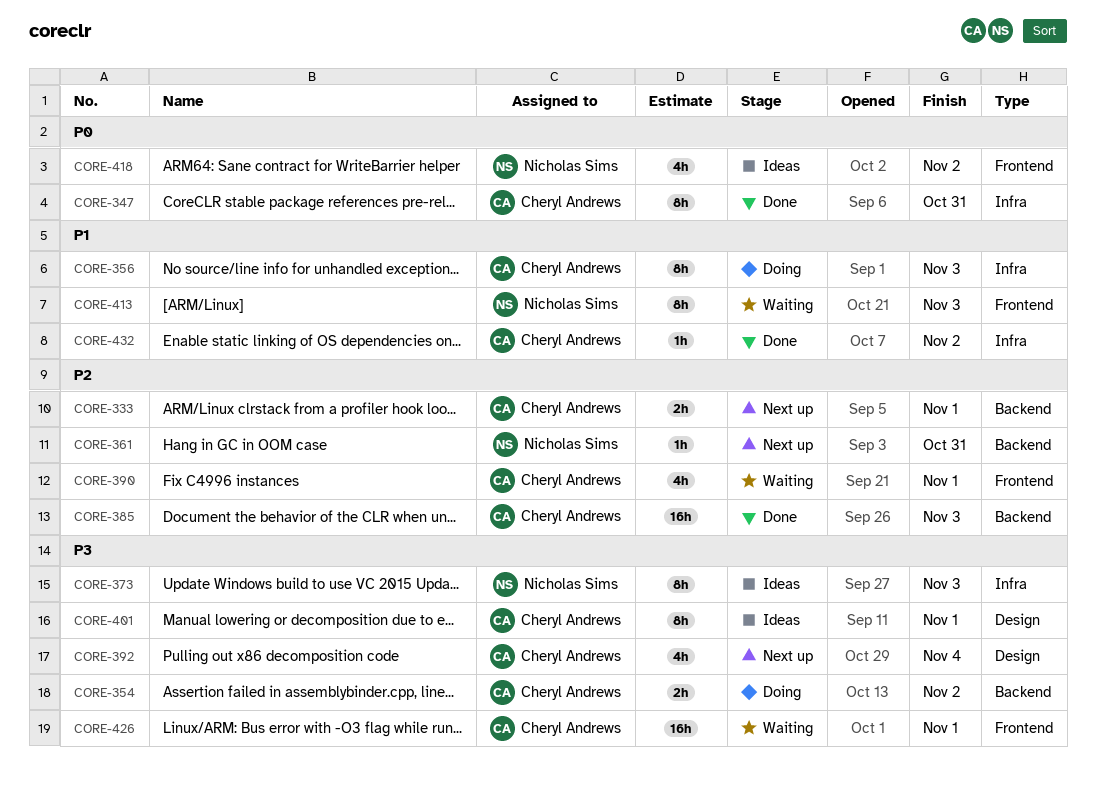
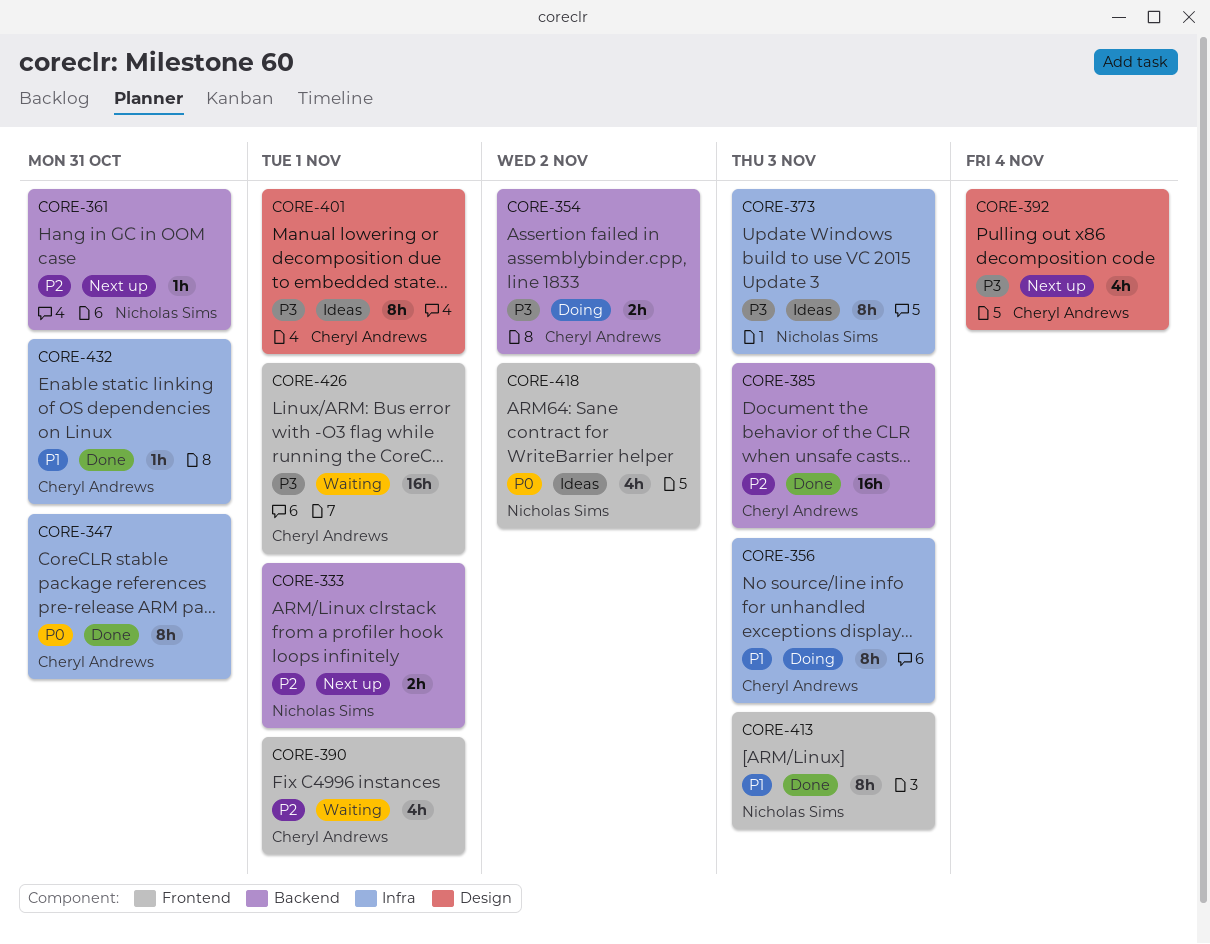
CORE-333, owner: Cheryl Andrews -> Nicholas Sims
CORE-413, status: Waiting -> Done
CORE-432, due: Nov 2 -> Oct 31

